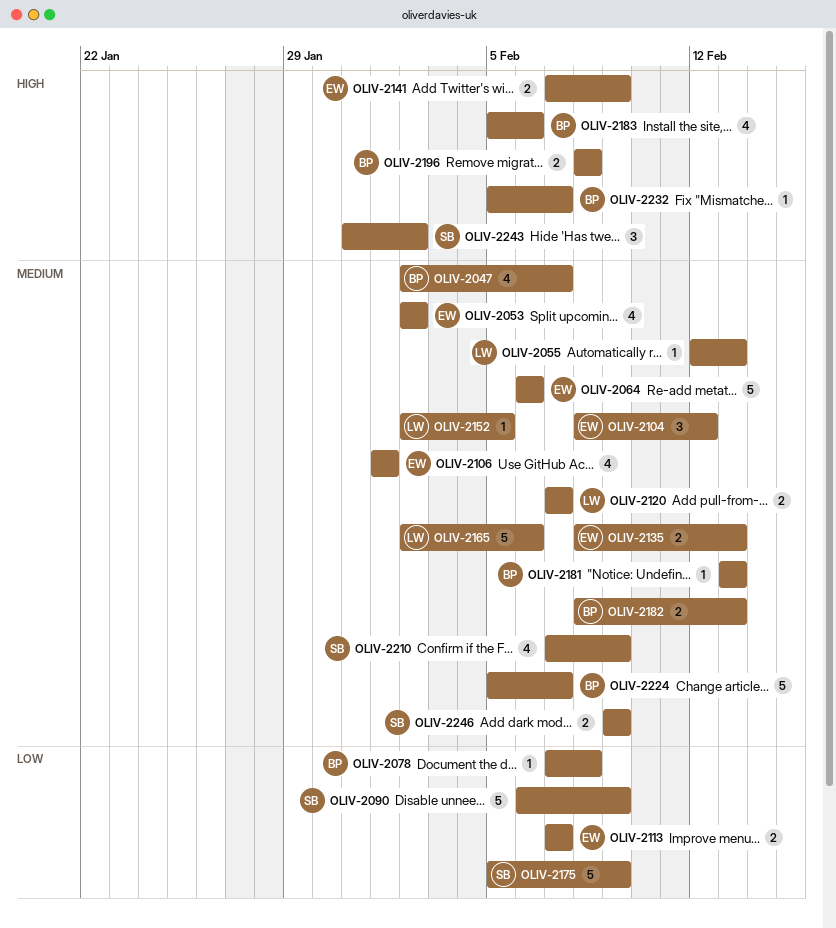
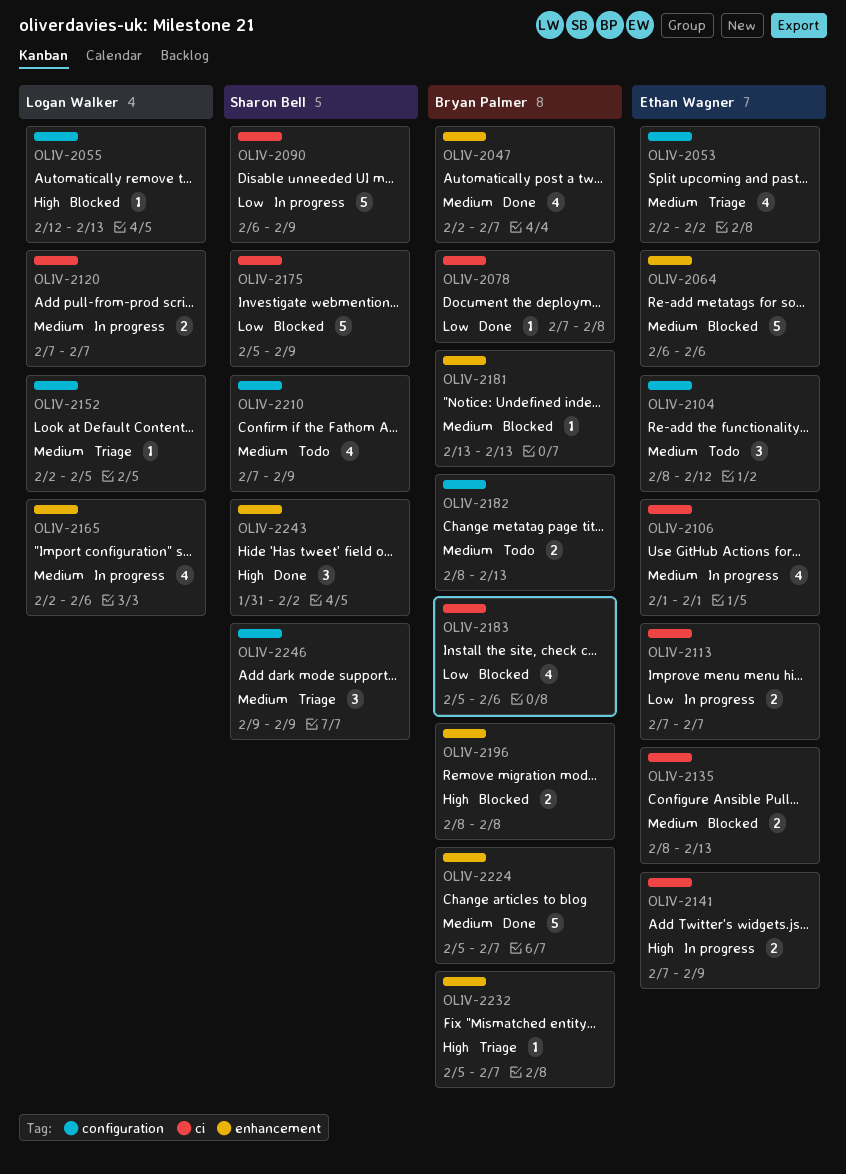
OLIV-2055, priority: Medium -> High
OLIV-2165, estimate: 5 -> 4
OLIV-2183, priority: High -> Low
OLIV-2246, estimate: 2 -> 3

